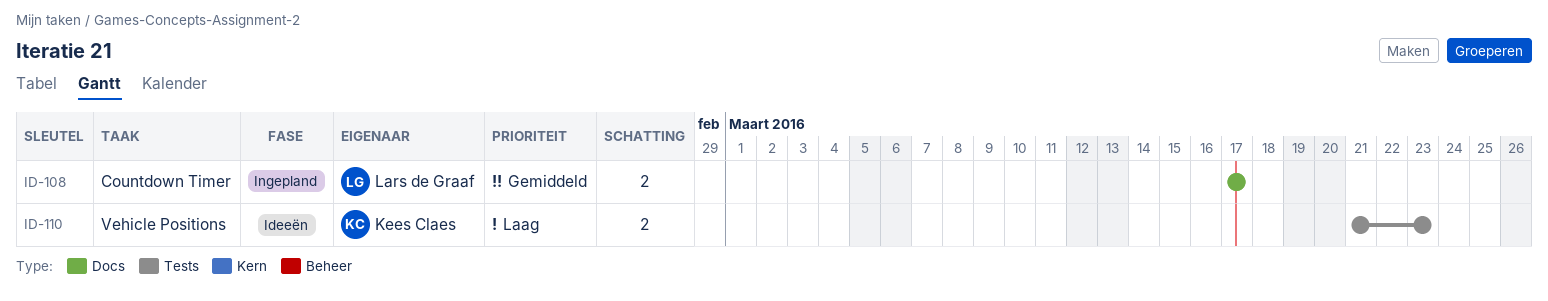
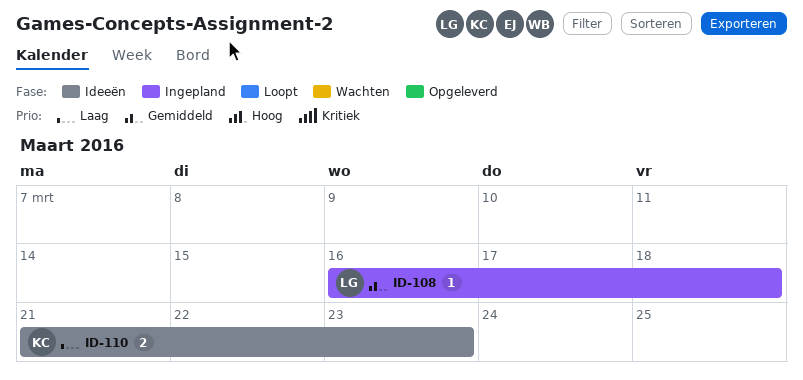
ID-108, estimate: 2 -> 1
ID-108, start: Mar 17 -> Mar 16
ID-108, due: Mar 17 -> Mar 18

